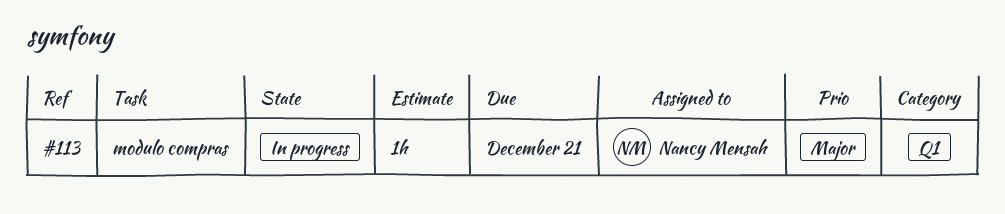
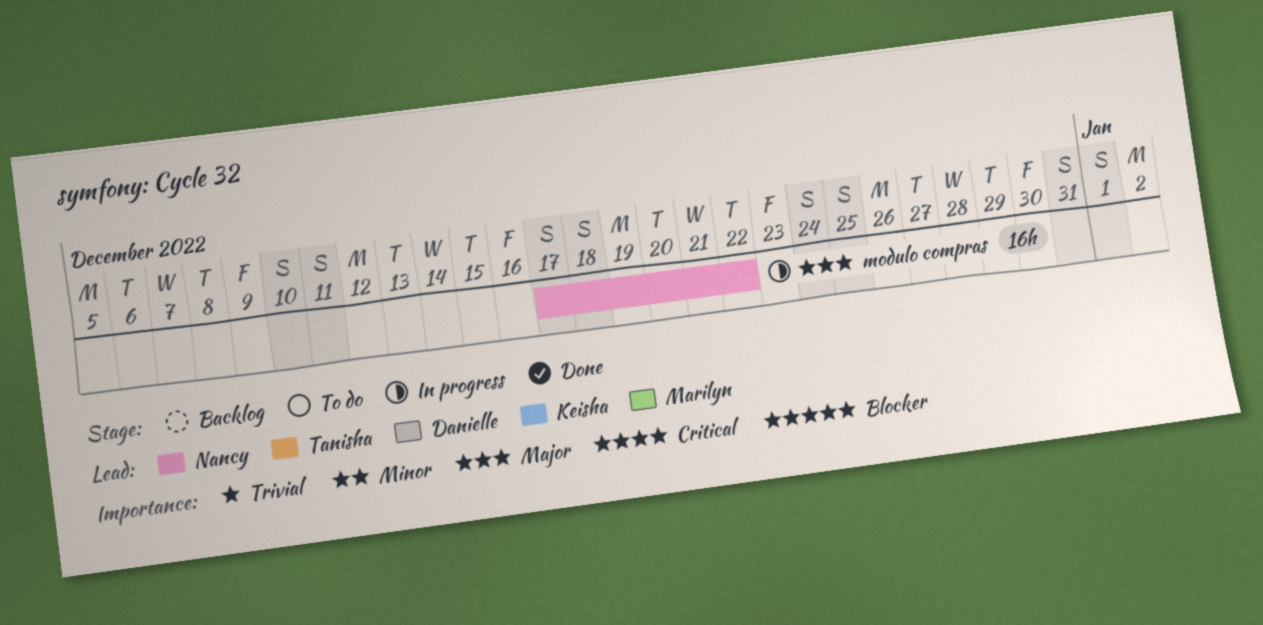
modulo compras, estimate: 1h -> 16h
modulo compras, due: Dec 21 -> Dec 22

